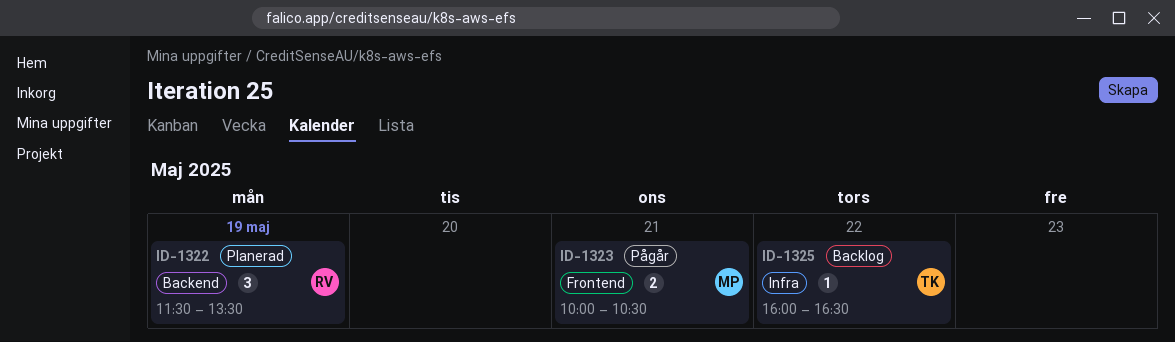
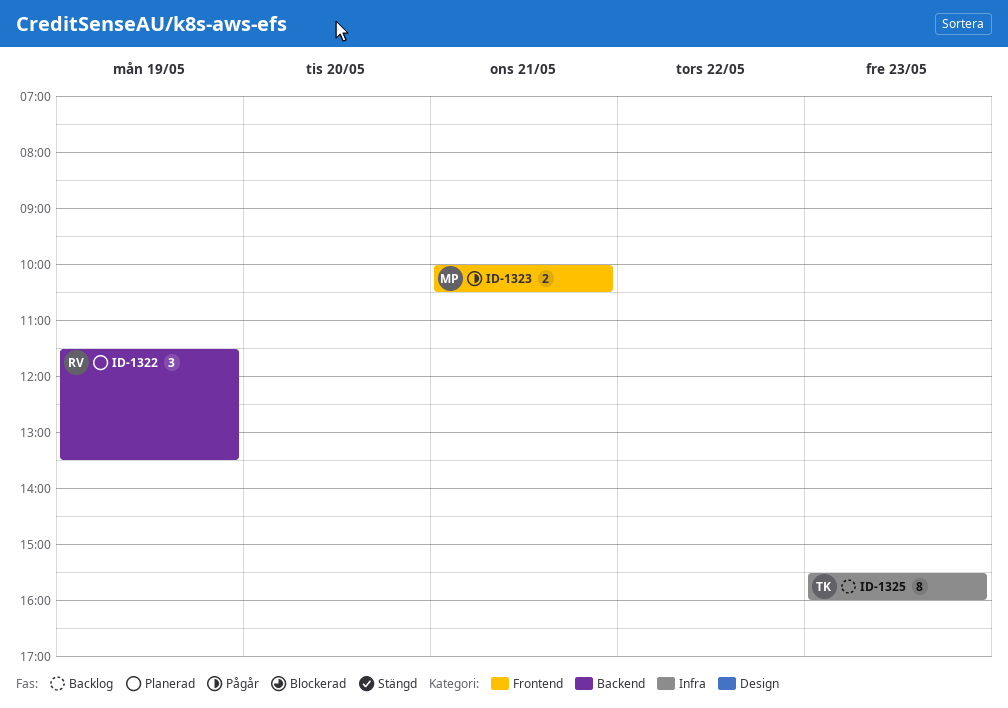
ID-1325, estimate: 1 -> 8
ID-1325, day: May 22 -> May 23
ID-1325, begins: 16:00 -> 15:30
ID-1325, ends: 16:30 -> 16:00

